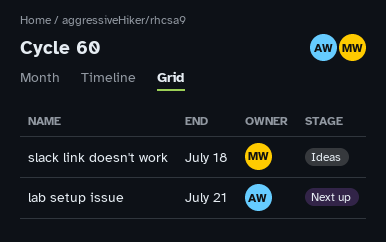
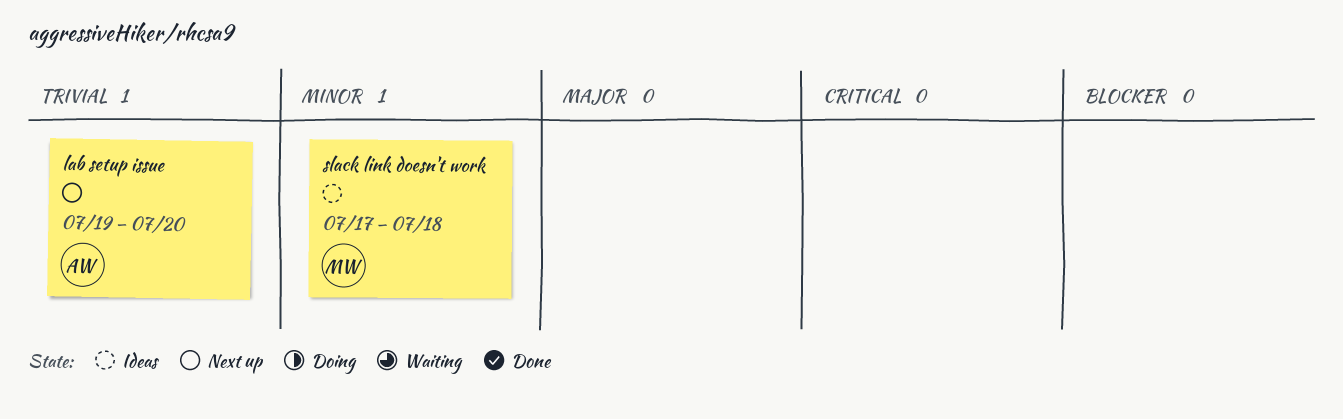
lab setup issue, due: Jul 21 -> Jul 20

